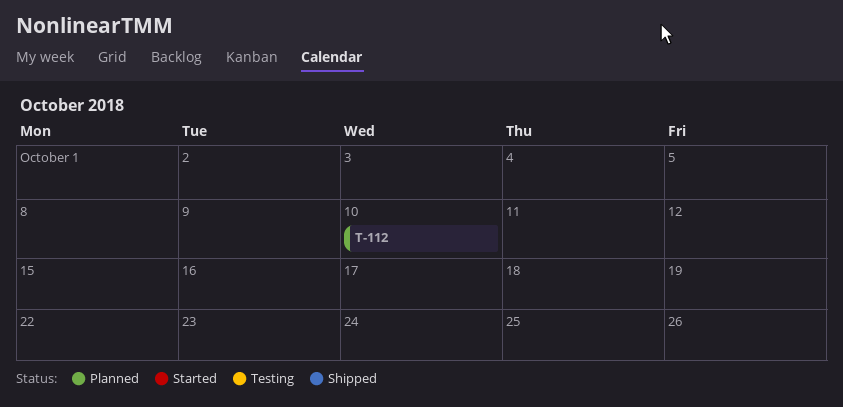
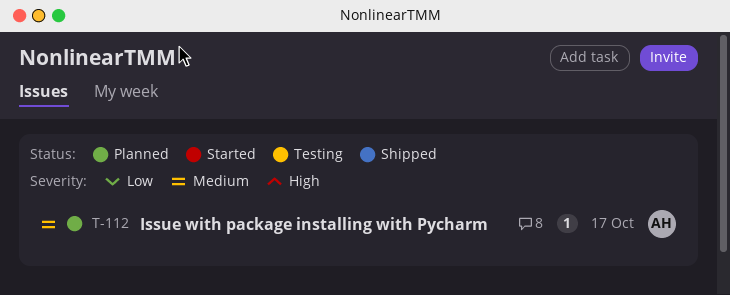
T-112, due: Oct 10 -> Oct 17

